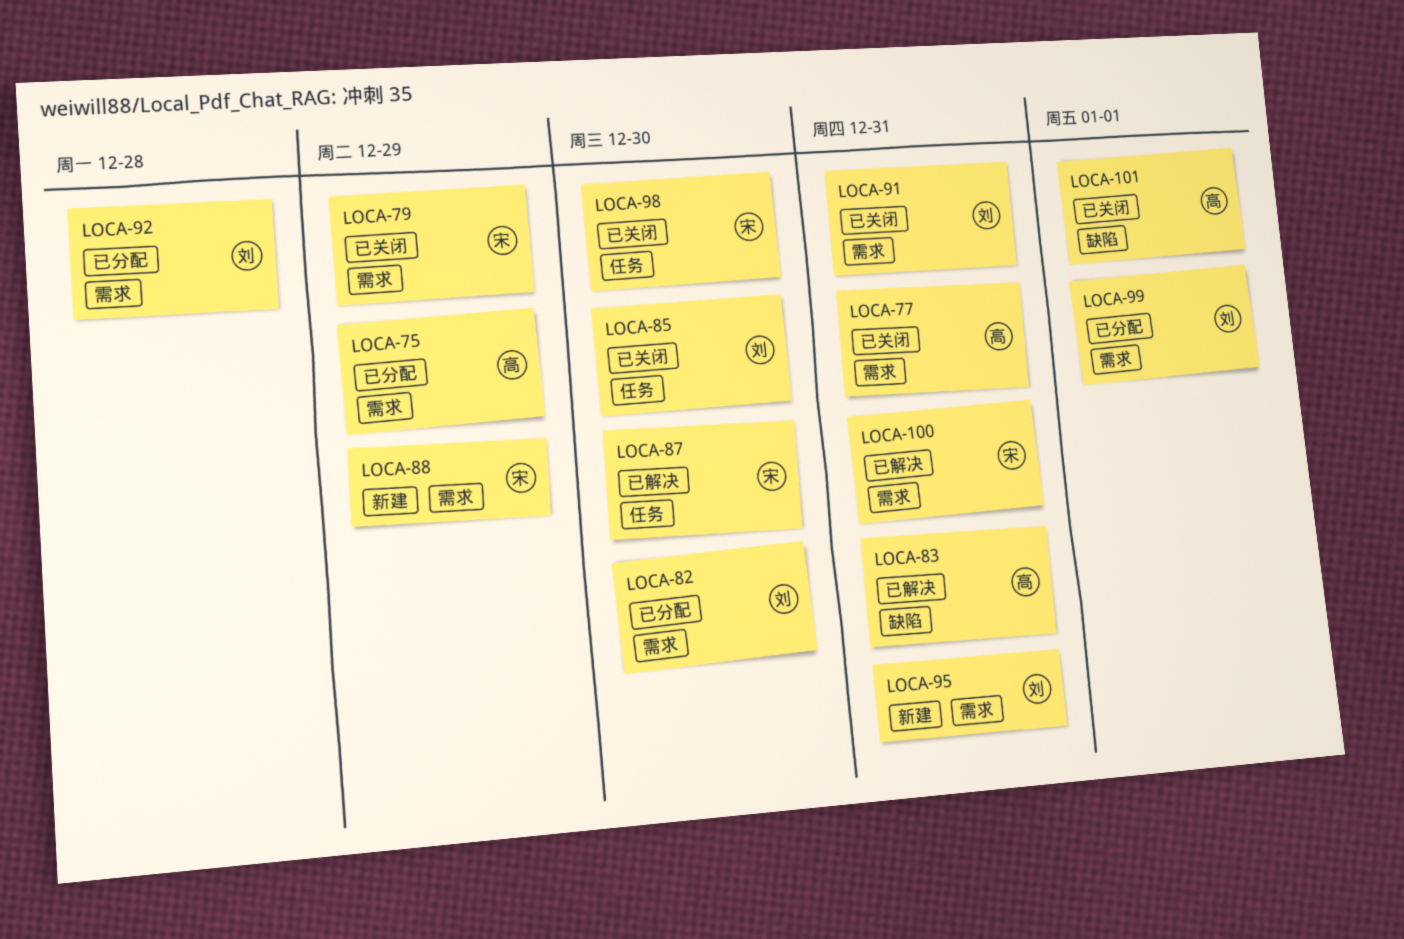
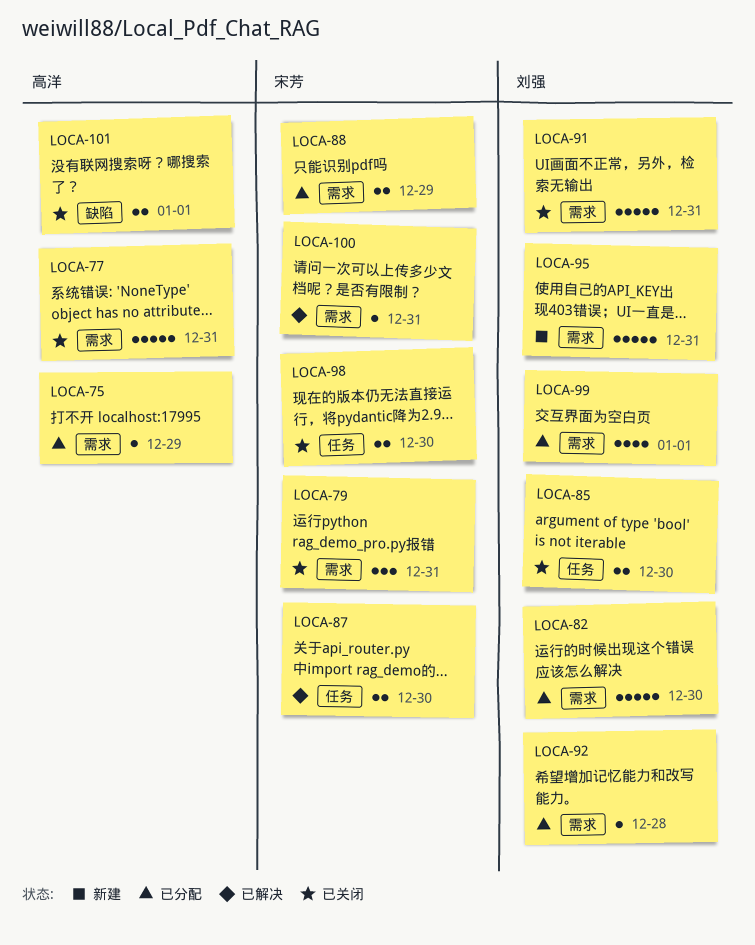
LOCA-79, due: Dec 29 -> Dec 31
LOCA-83: present -> none
LOCA-88, status: 新建 -> 已分配

